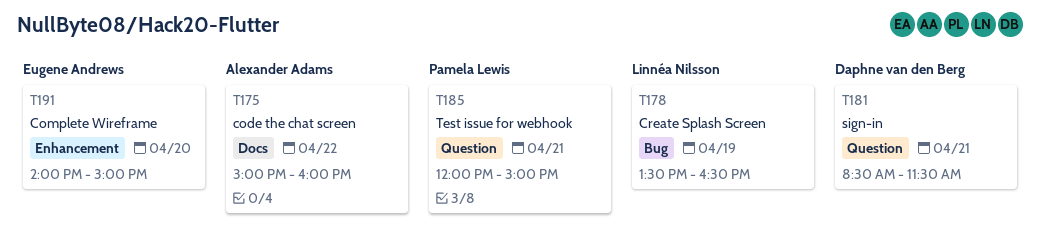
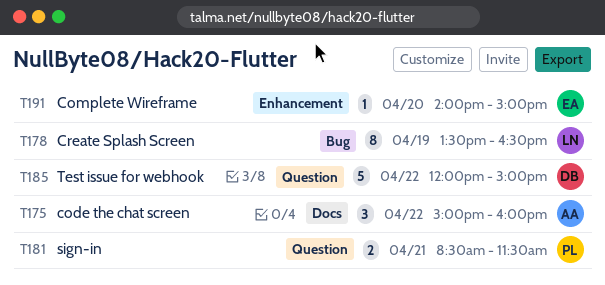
T181, owner: Daphne van den Berg -> Pamela Lewis
T185, owner: Pamela Lewis -> Daphne van den Berg
T185, day: Apr 21 -> Apr 22

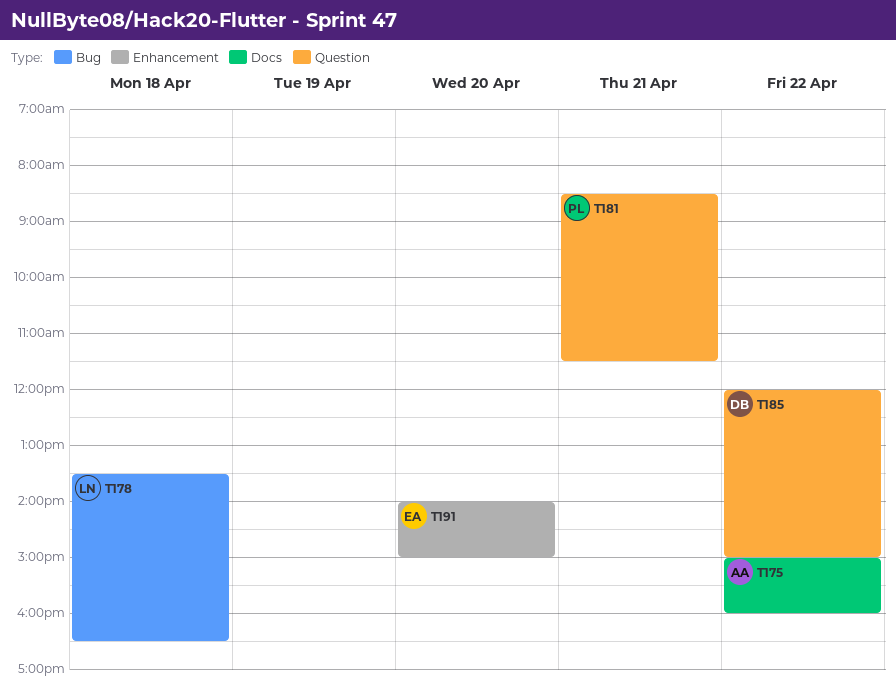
T178, day: Apr 19 -> Apr 18

